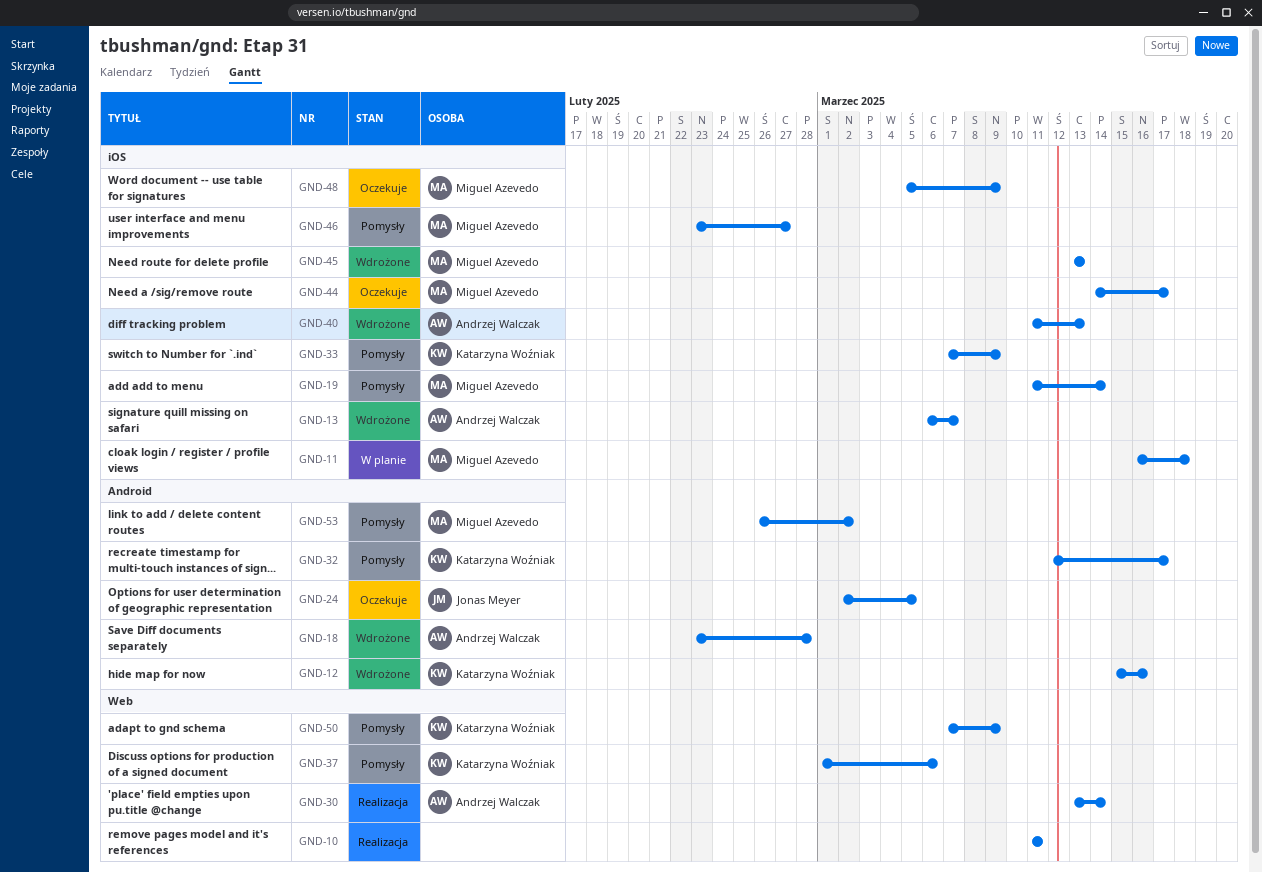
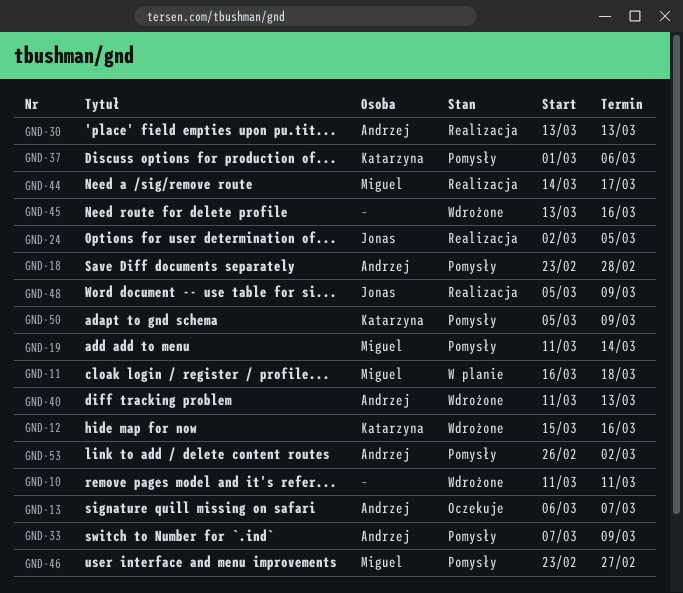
GND-10, status: Realizacja -> Wdrożone
GND-13, status: Wdrożone -> Oczekuje
GND-18, status: Wdrożone -> Pomysły
GND-24, status: Oczekuje -> Realizacja
GND-30, due: Mar 14 -> Mar 13
GND-32: present -> none
GND-33, owner: Katarzyna Woźniak -> Andrzej Walczak
GND-44, status: Oczekuje -> Realizacja
GND-45, owner: Miguel Azevedo -> none
GND-45, due: Mar 13 -> Mar 16
GND-48, status: Oczekuje -> Realizacja
GND-48, owner: Miguel Azevedo -> Jonas Meyer
GND-50, start: Mar 7 -> Mar 5
GND-53, owner: Miguel Azevedo -> Andrzej Walczak

